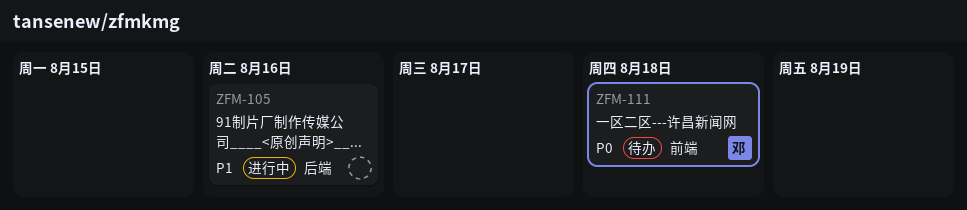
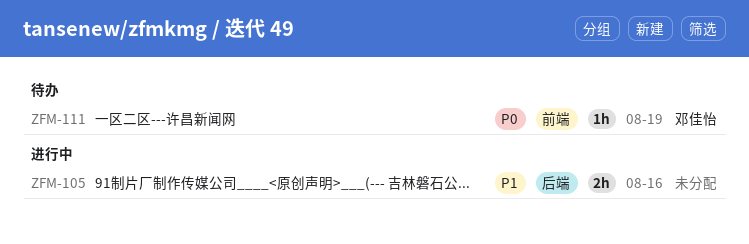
ZFM-111, due: Aug 18 -> Aug 19

